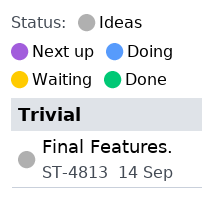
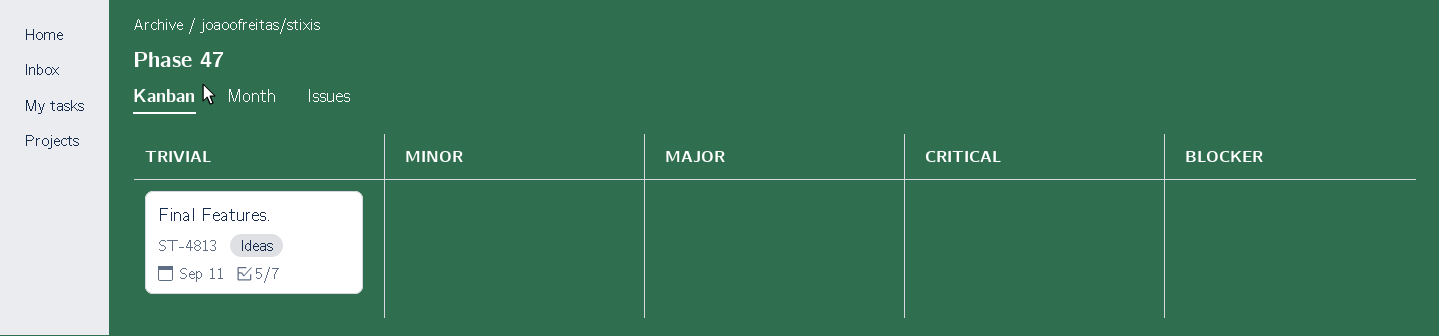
ST-4813, due: Sep 14 -> Sep 11

